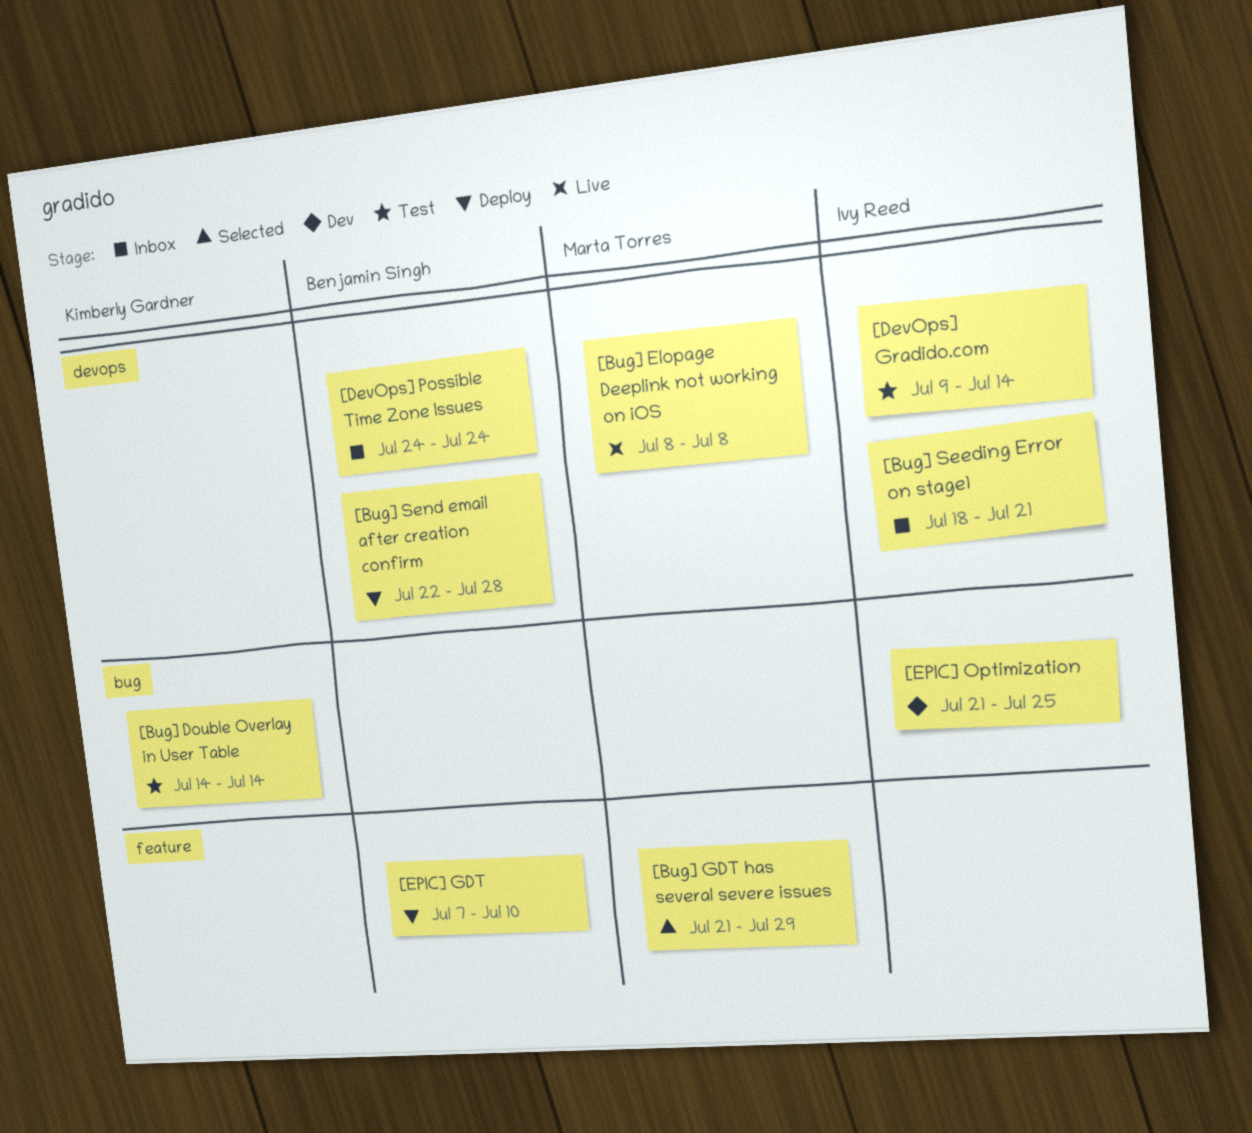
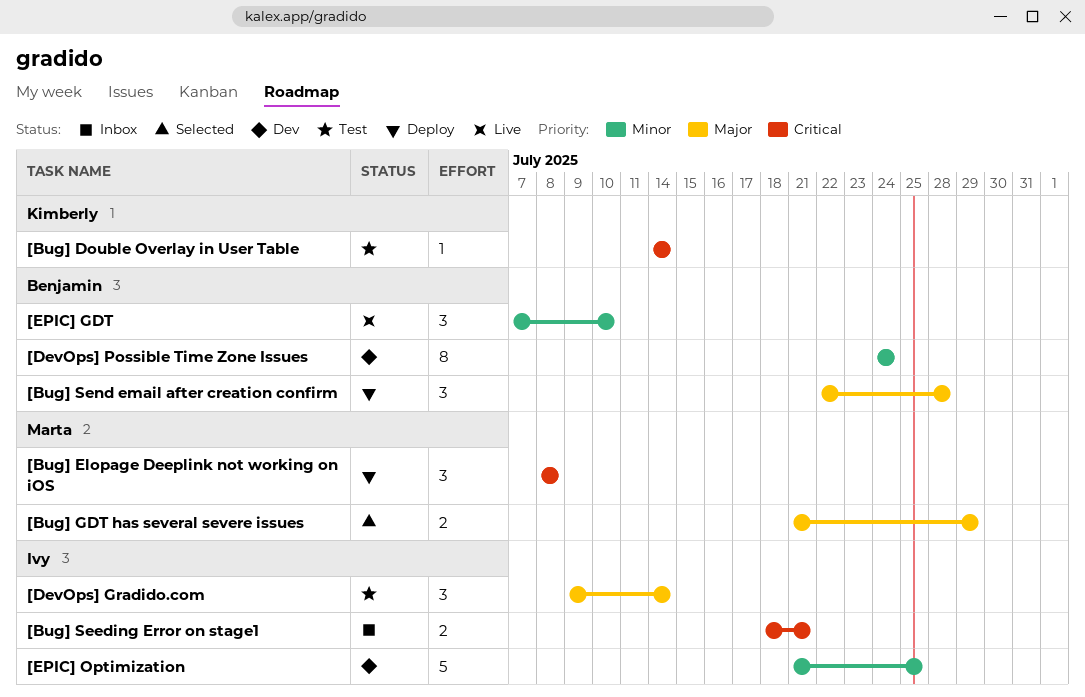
[Bug] Elopage Deeplink not working on iOS, status: Live -> Deploy
[DevOps] Possible Time Zone Issues, status: Inbox -> Dev
[EPIC] GDT, status: Deploy -> Live

